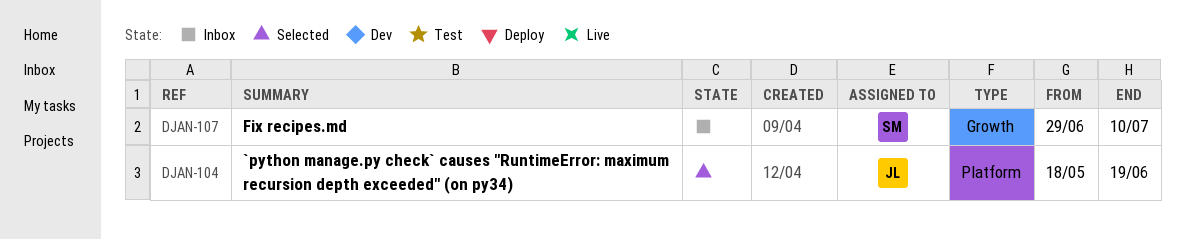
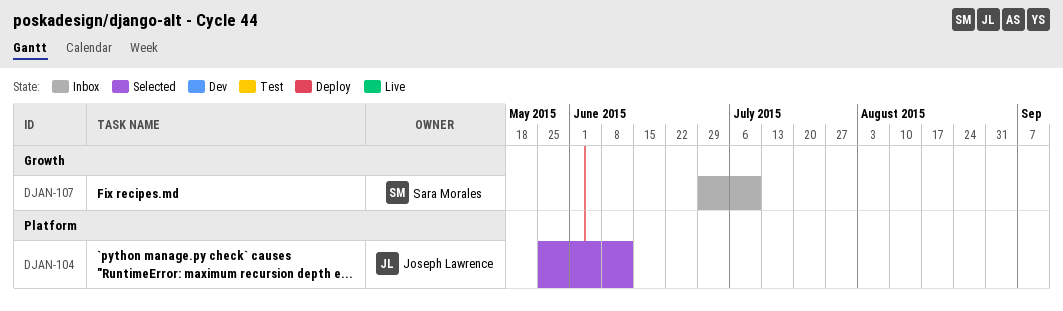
DJAN-104, start: May 18 -> May 25
DJAN-104, due: Jun 19 -> Jun 12

